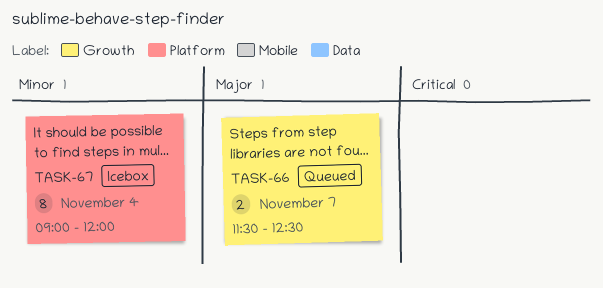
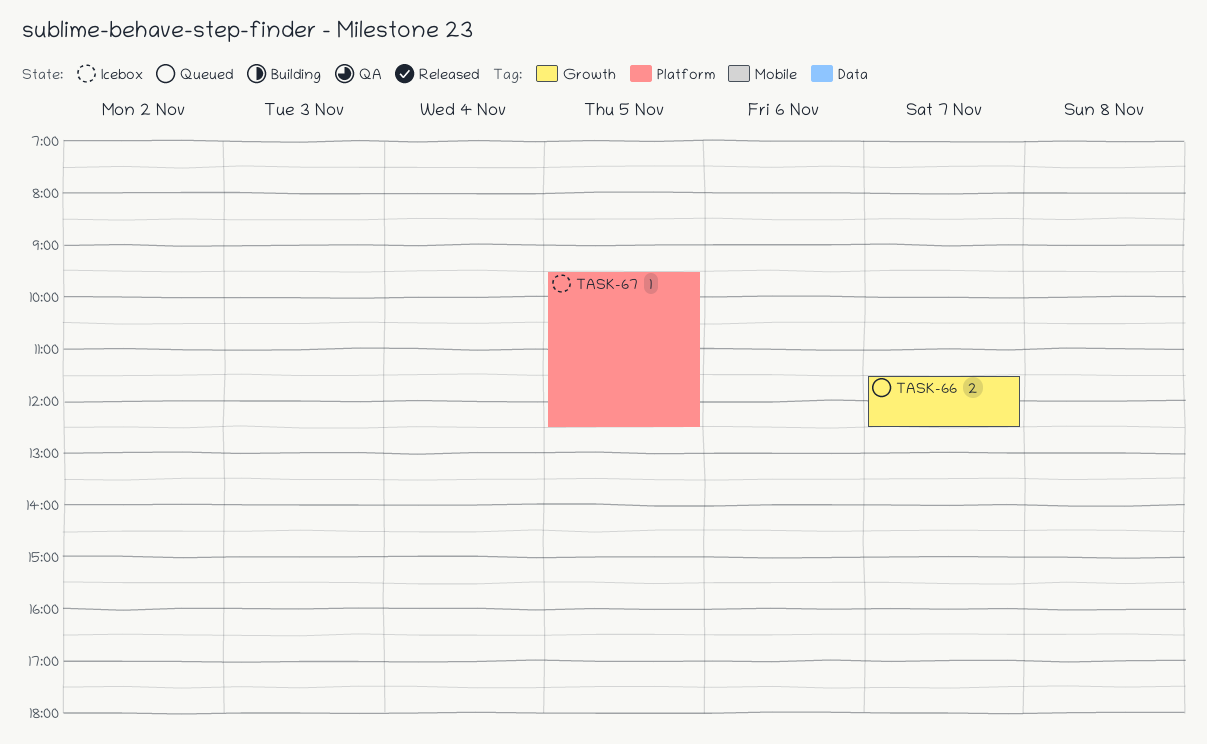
TASK-67, estimate: 8 -> 1
TASK-67, day: Nov 4 -> Nov 5
TASK-67, begins: 09:00 -> 09:30
TASK-67, ends: 12:00 -> 12:30

